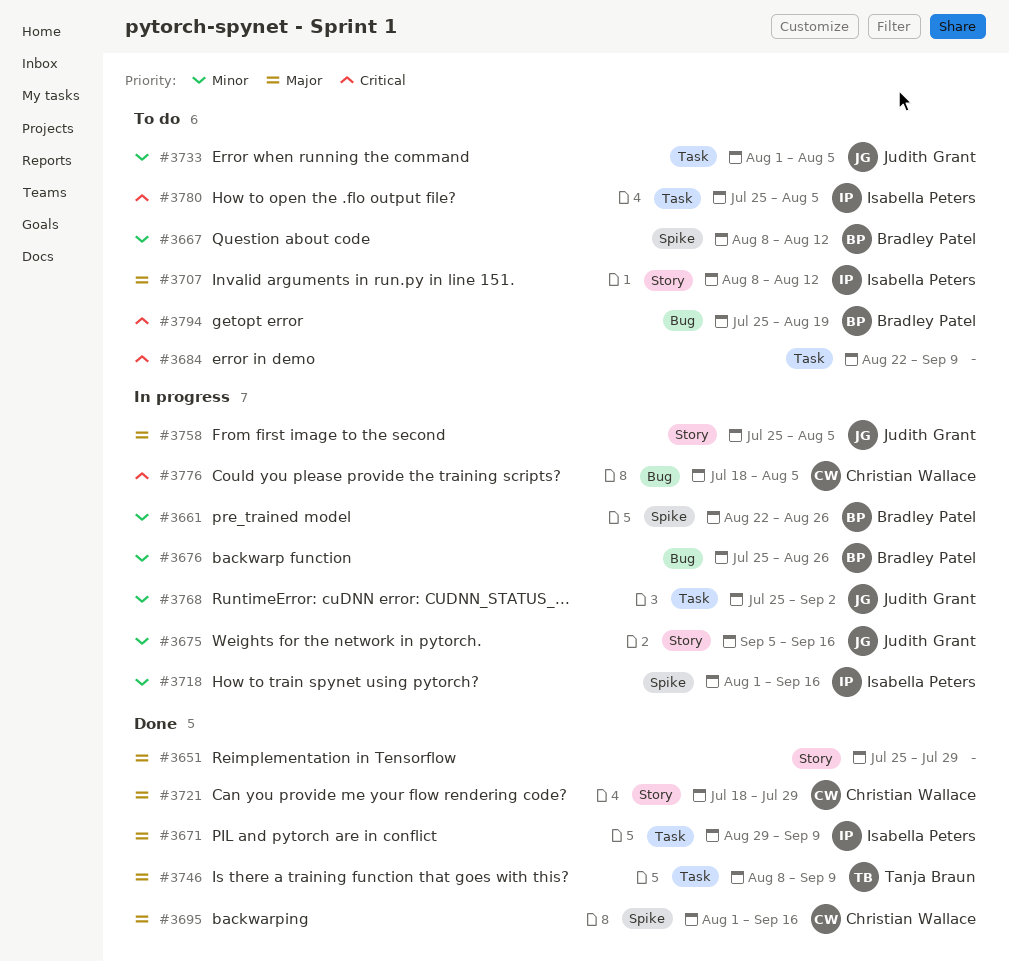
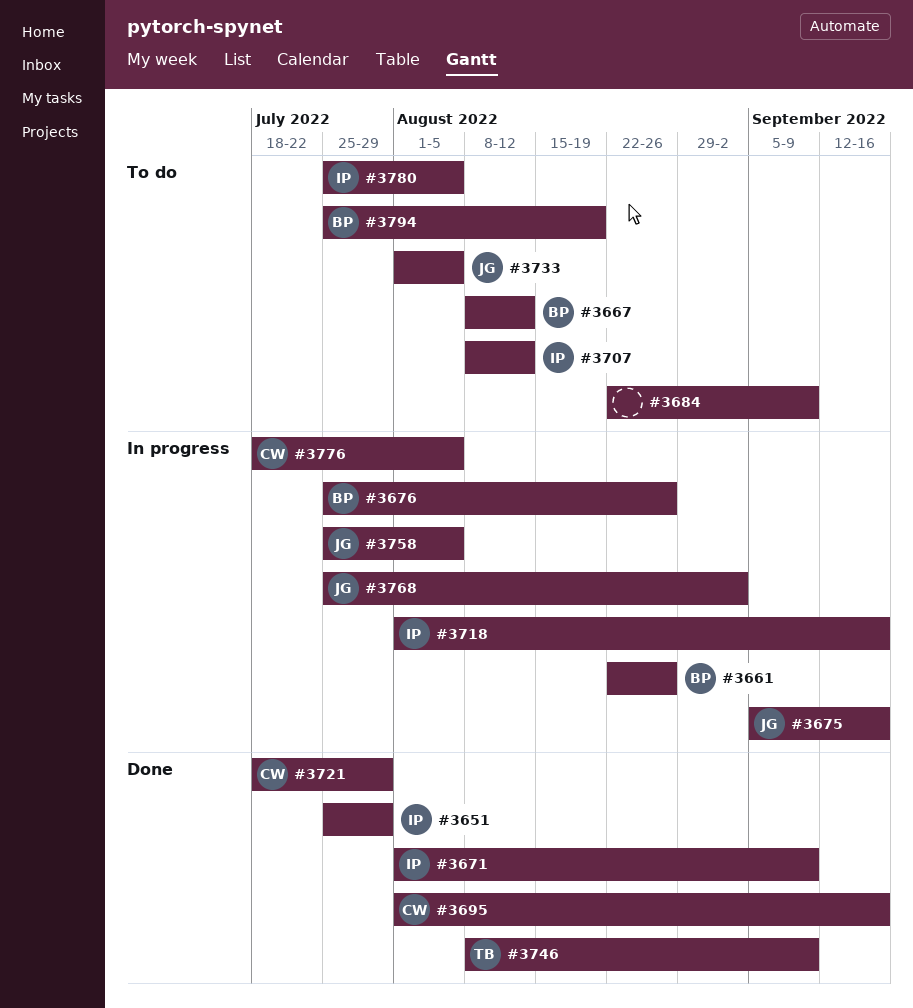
#3651, owner: none -> Isabella Peters
#3671, start: Aug 29 -> Aug 1

